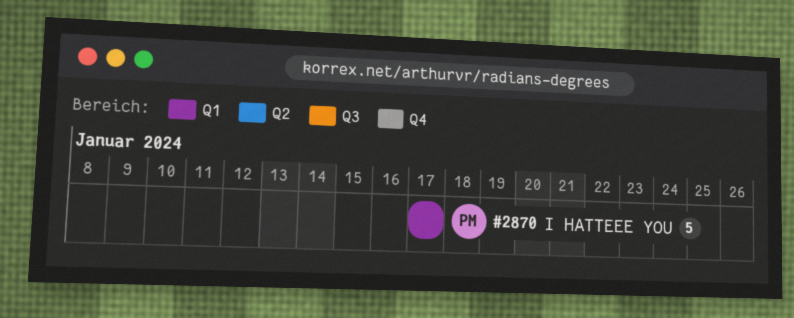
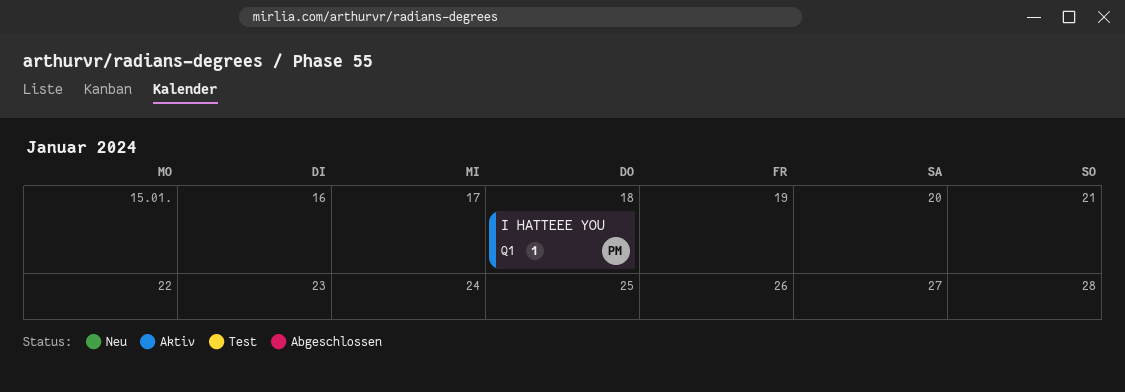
I HATTEEE YOU, estimate: 5 -> 1
I HATTEEE YOU, due: Jan 17 -> Jan 18

